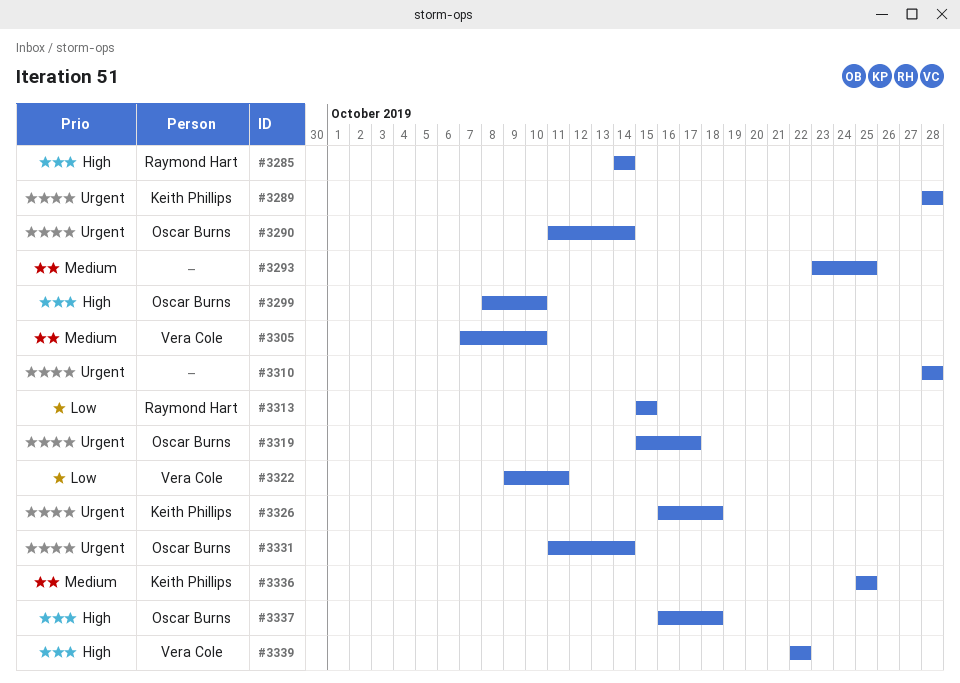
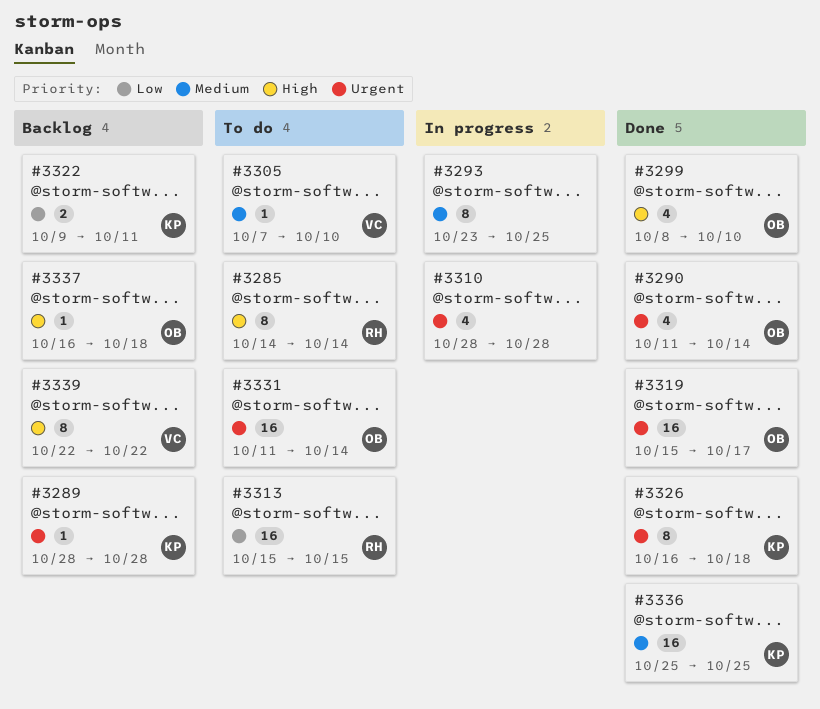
#3322, owner: Vera Cole -> Keith Phillips

